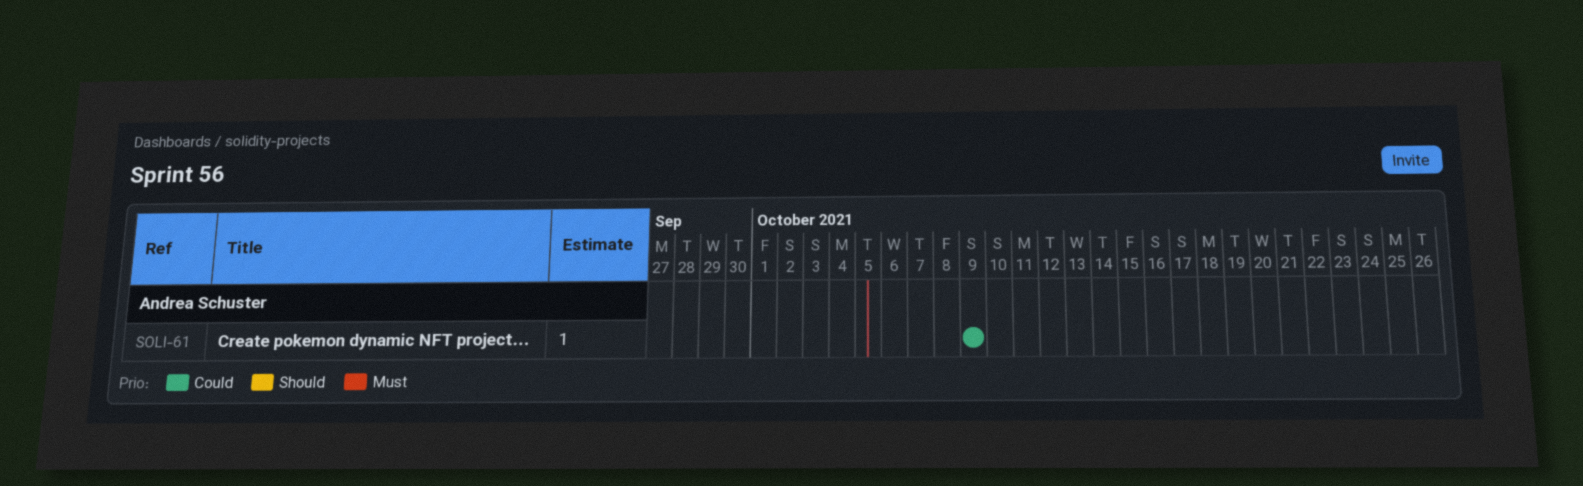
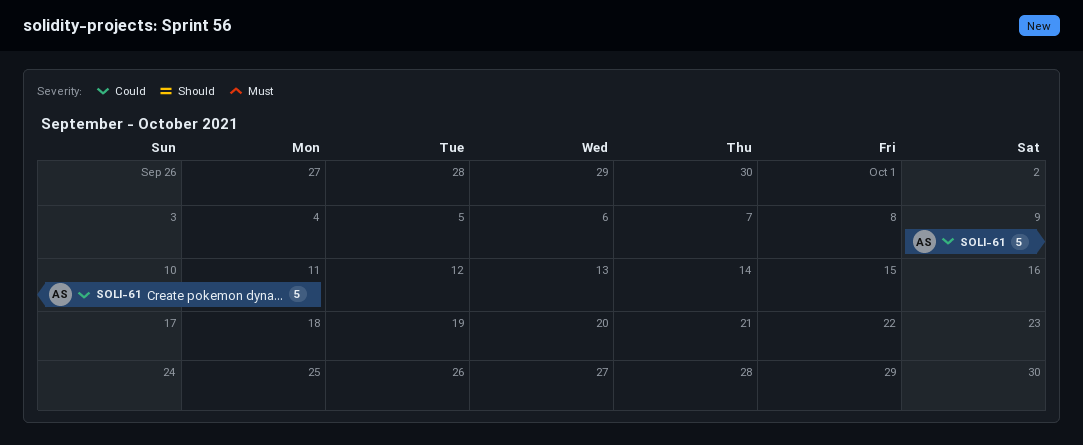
SOLI-61, estimate: 1 -> 5
SOLI-61, due: Oct 9 -> Oct 11

